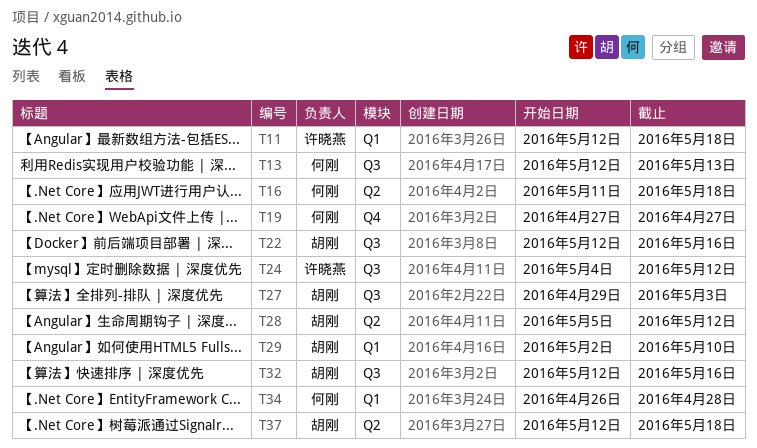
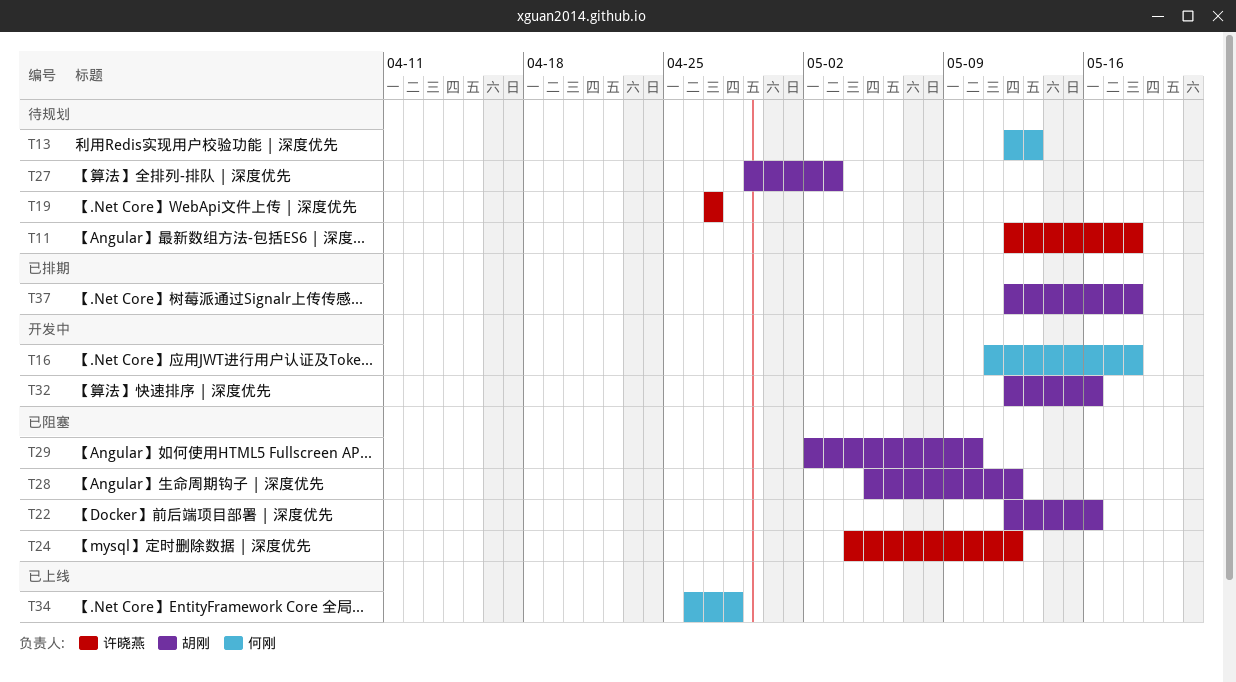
T19, owner: 何刚 -> 许晓燕

